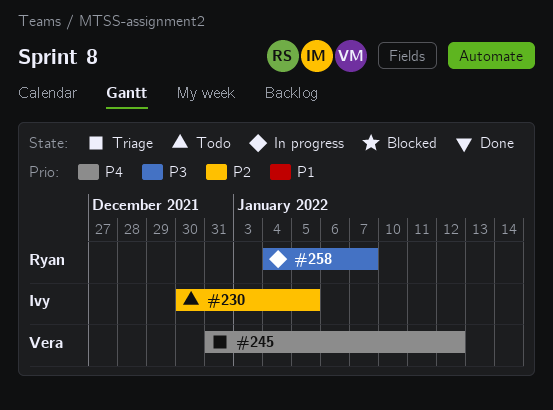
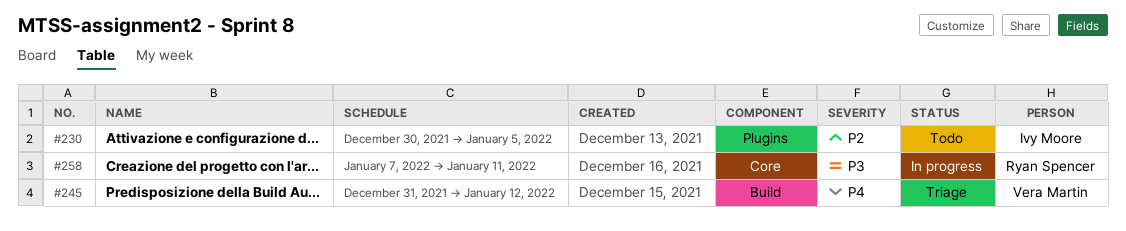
#258, start: Jan 4 -> Jan 7
#258, due: Jan 7 -> Jan 11

